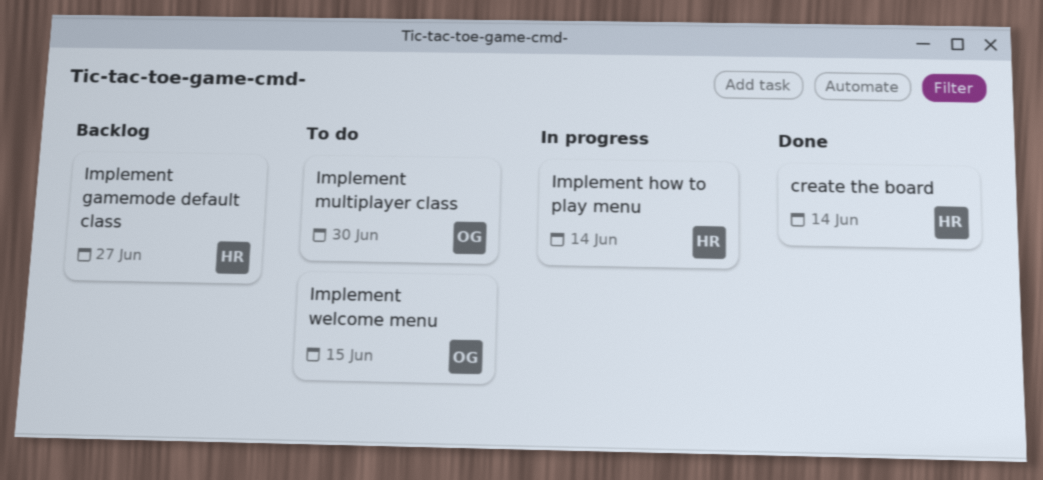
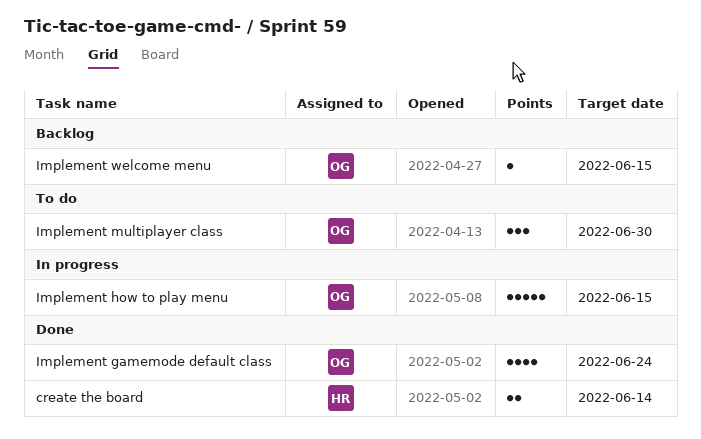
Implement gamemode default class, status: Backlog -> Done
Implement gamemode default class, owner: HR -> OG
Implement gamemode default class, due: Jun 27 -> Jun 24
Implement how to play menu, owner: HR -> OG
Implement how to play menu, due: Jun 14 -> Jun 15
Implement welcome menu, status: To do -> Backlog

